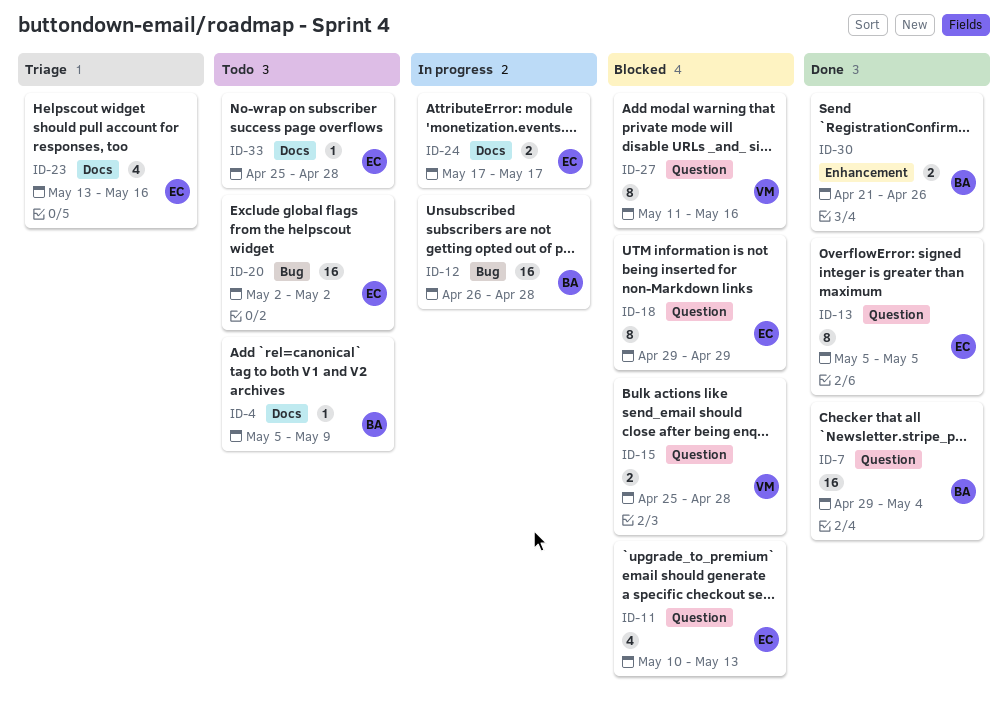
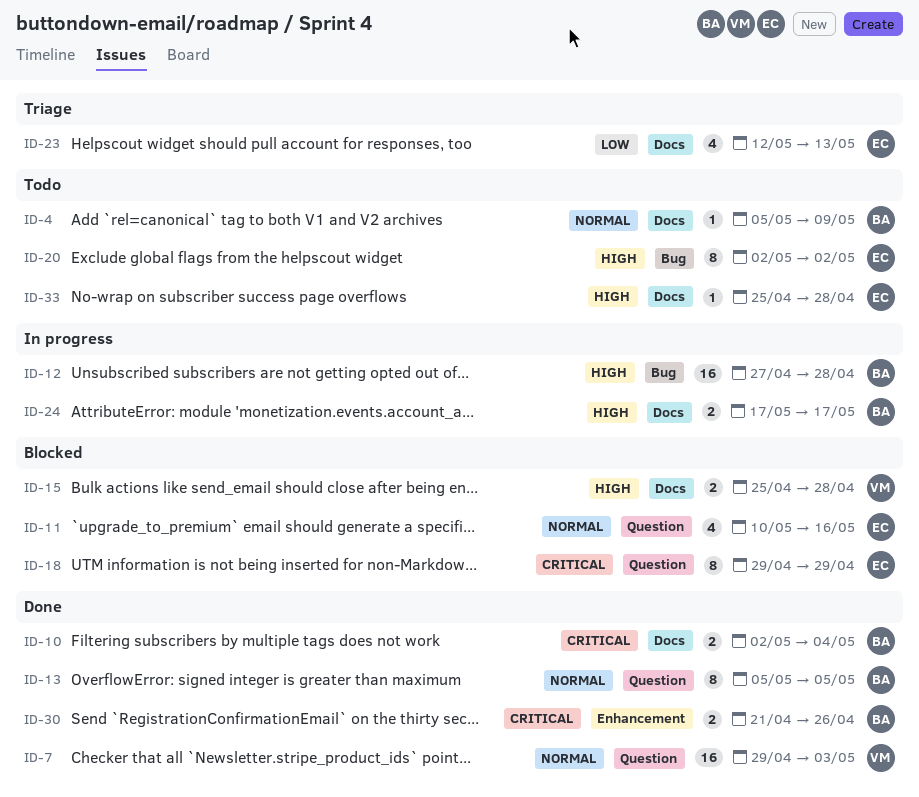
ID-7, owner: BA -> VM
ID-7, due: May 4 -> May 3
ID-10: none -> present
ID-11, due: May 13 -> May 16
ID-12, start: Apr 26 -> Apr 27
ID-13, owner: EC -> BA
ID-15, label: Question -> Docs
ID-20, estimate: 16 -> 8
ID-23, start: May 13 -> May 12
ID-23, due: May 16 -> May 13
ID-24, owner: EC -> BA
ID-27: present -> none

